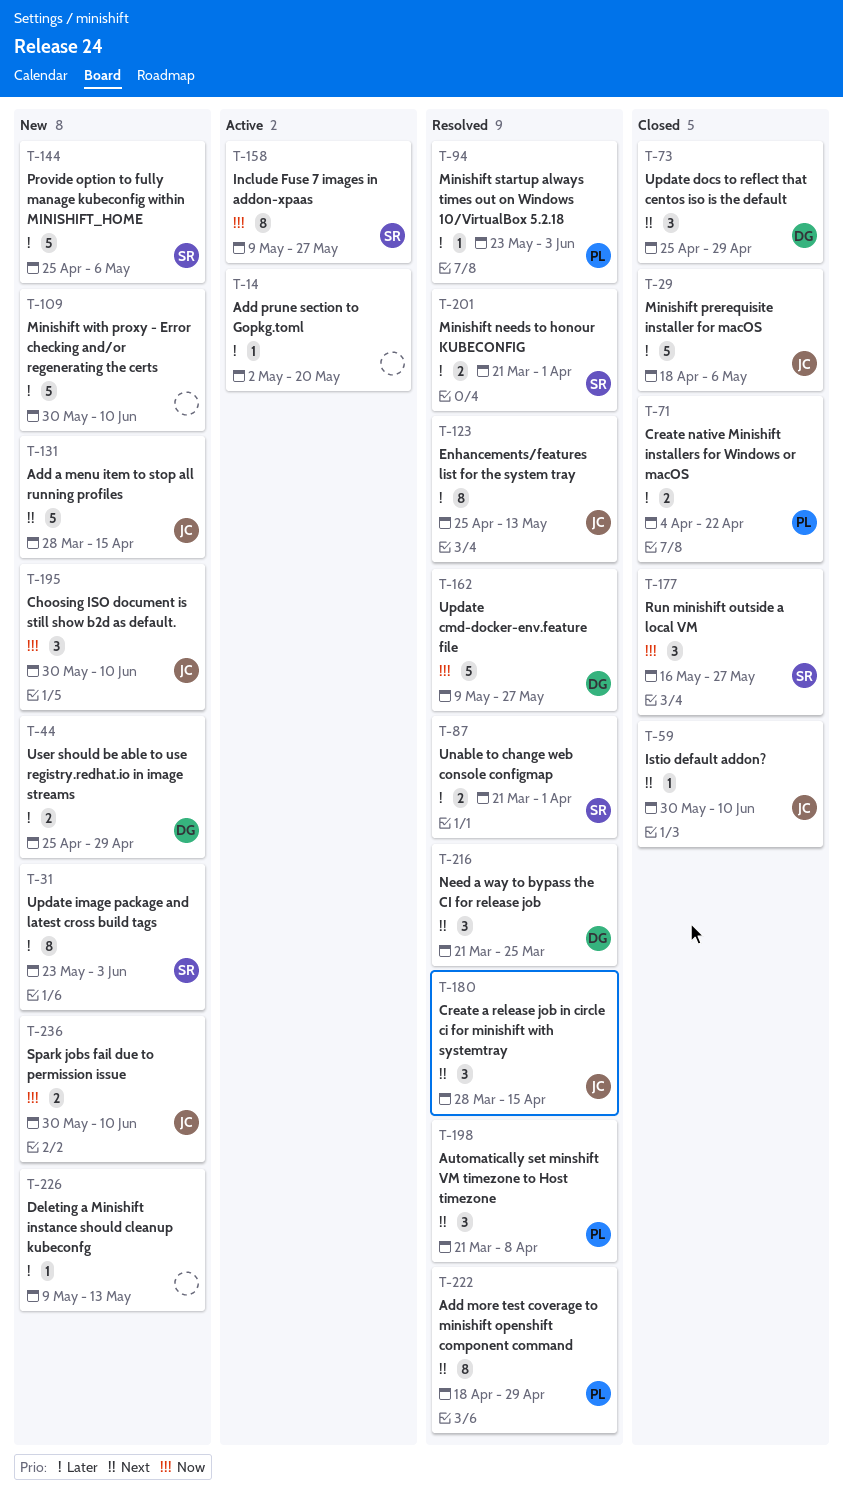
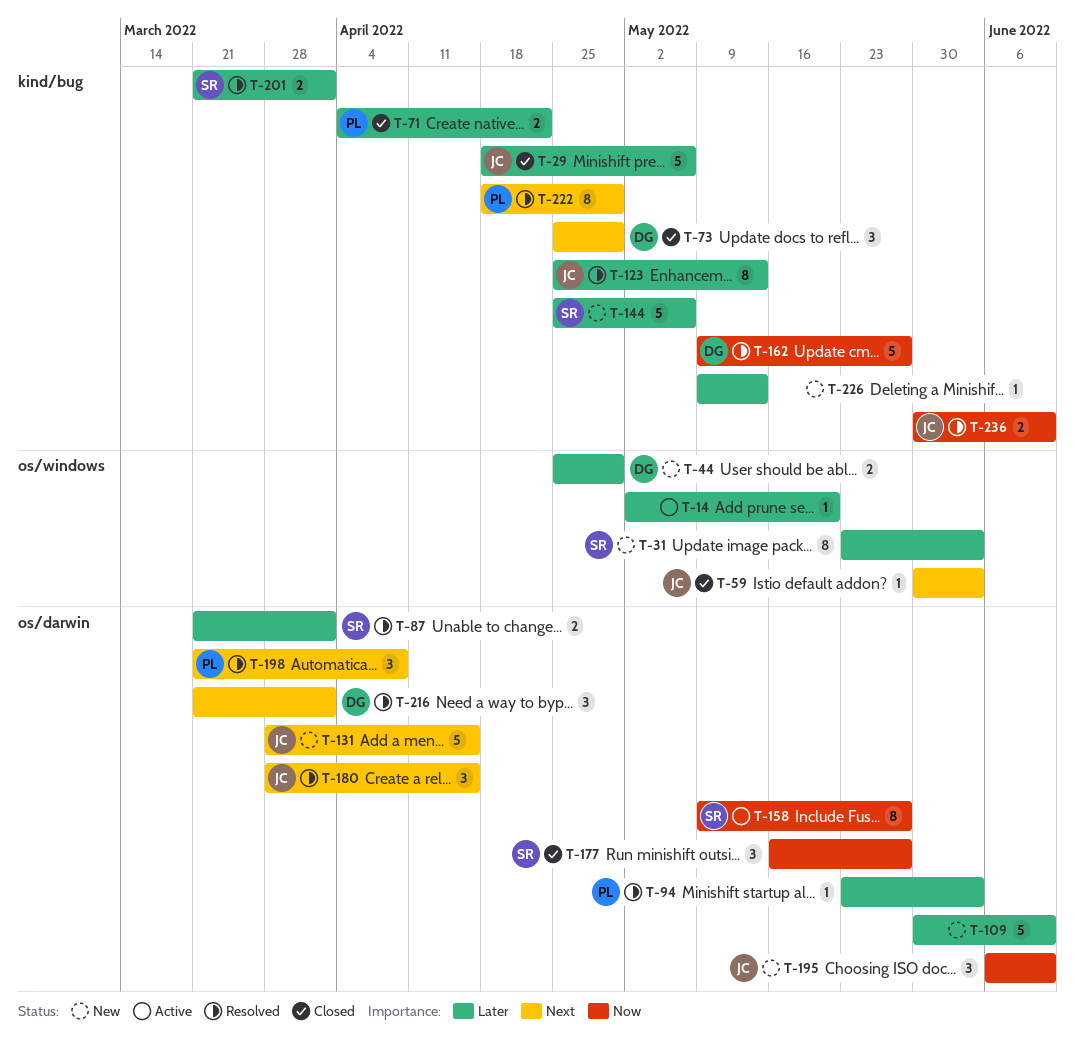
T-59, due: Jun 10 -> Jun 3
T-195, start: May 30 -> Jun 6
T-216, due: Mar 25 -> Apr 1
T-236, status: New -> Resolved

